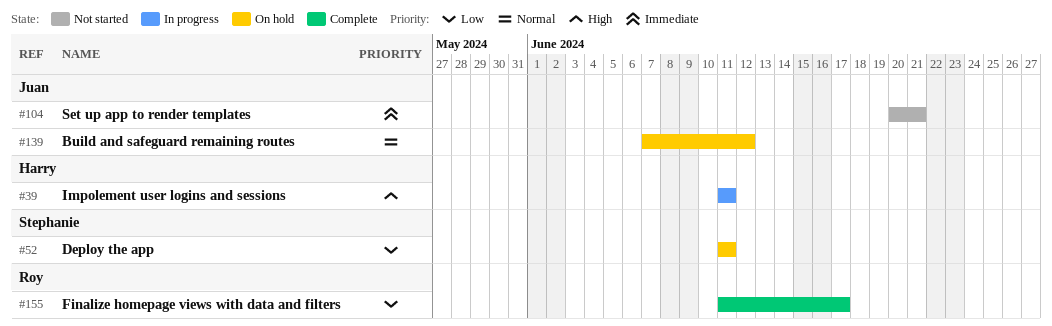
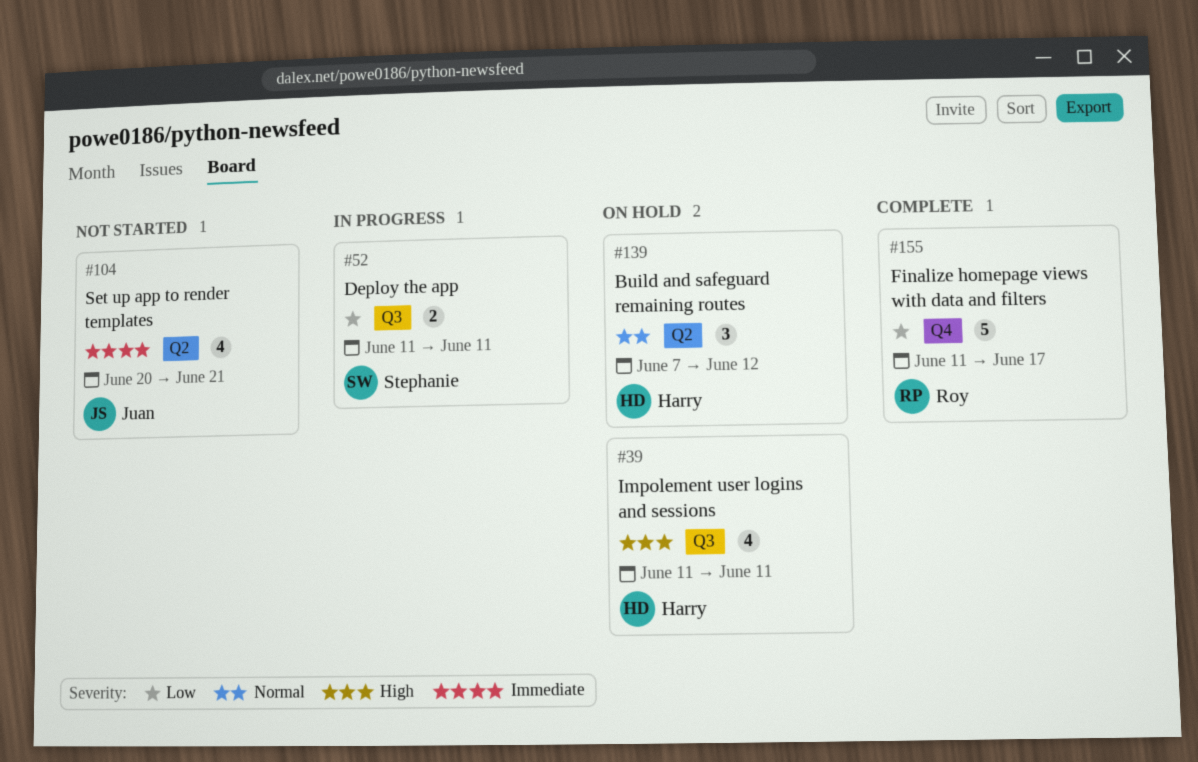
#39, status: In progress -> On hold
#52, status: On hold -> In progress
#139, owner: Juan -> Harry

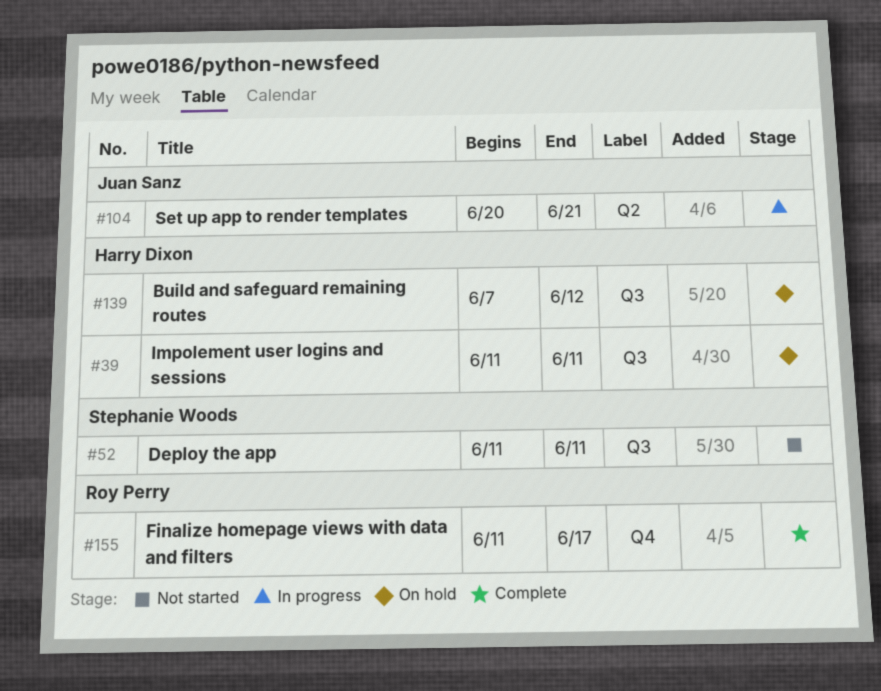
#52, status: In progress -> Not started
#104, status: Not started -> In progress
#139, label: Q2 -> Q3

